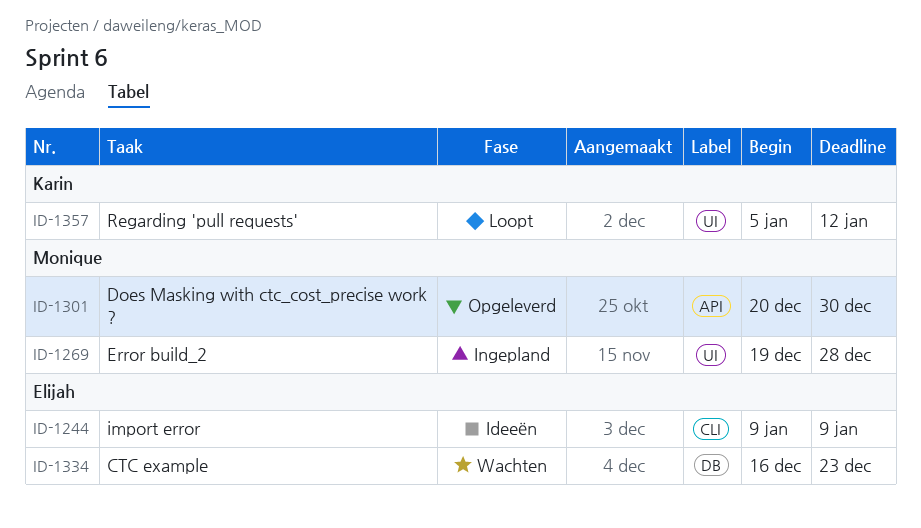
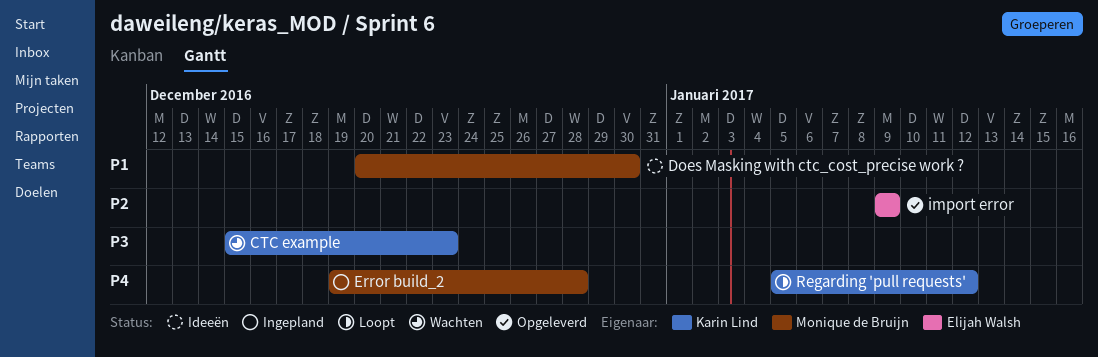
CTC example, owner: Elijah Walsh -> Karin Lind
CTC example, start: Dec 16 -> Dec 15
Does Masking with ctc_cost_precise work ?, status: Opgeleverd -> Ideeën
import error, status: Ideeën -> Opgeleverd

